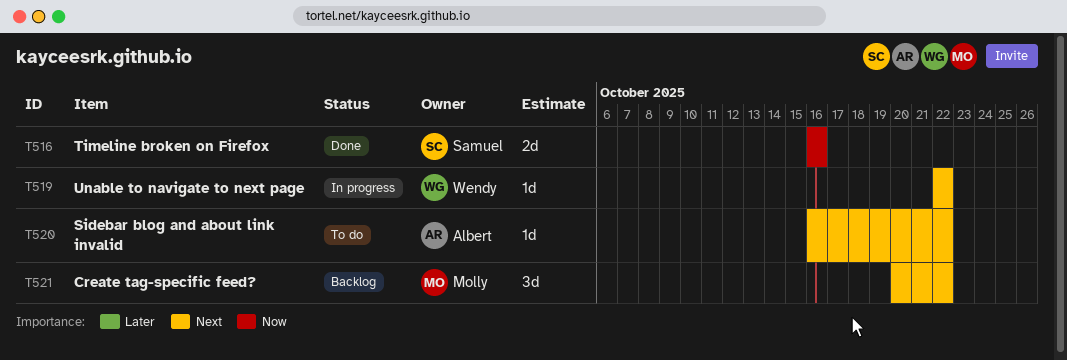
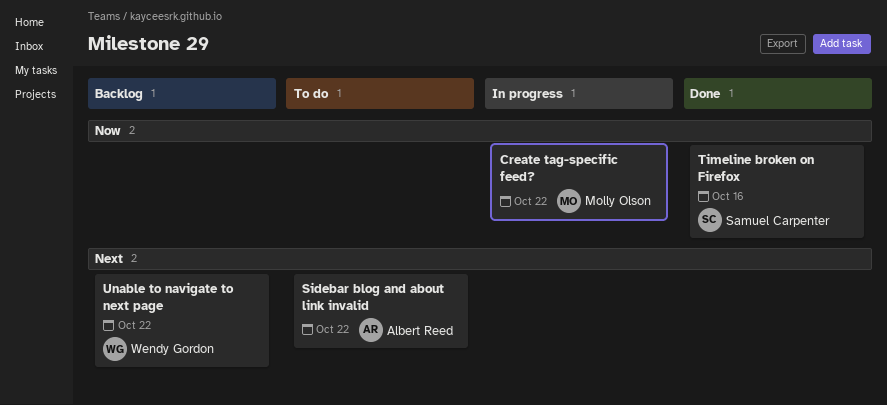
Create tag-specific feed?, status: Backlog -> In progress
Create tag-specific feed?, priority: Next -> Now
Unable to navigate to next page, status: In progress -> Backlog

